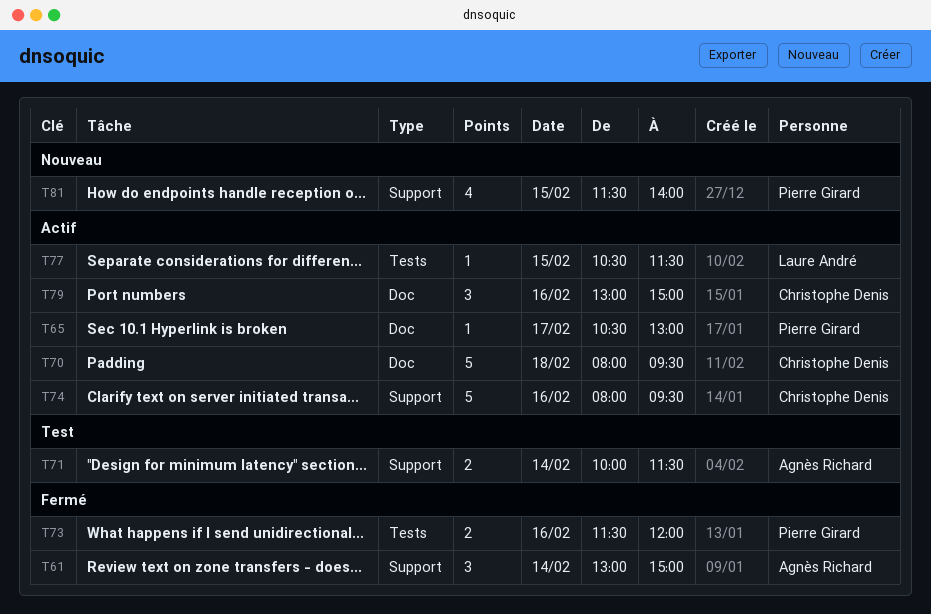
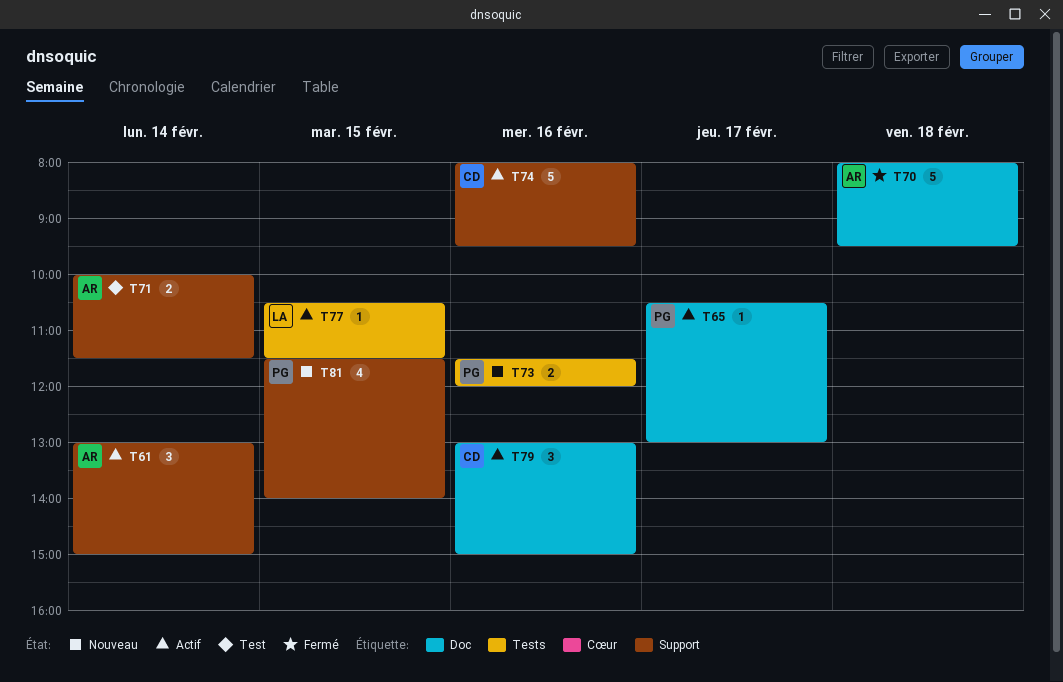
T61, status: Fermé -> Actif
T70, status: Actif -> Fermé
T70, owner: Christophe Denis -> Agnès Richard
T73, status: Fermé -> Nouveau

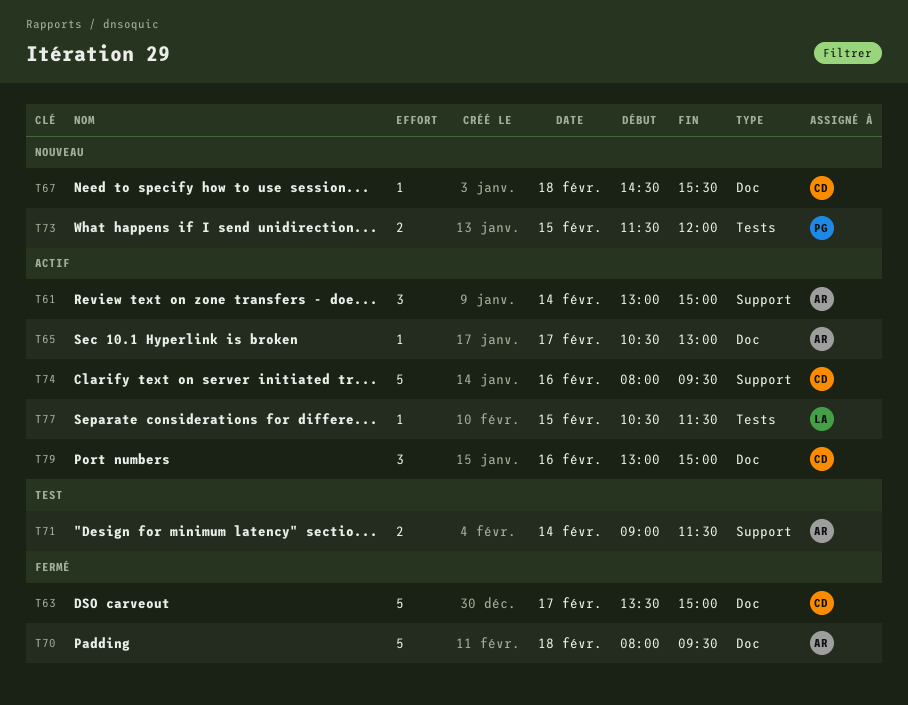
T63: none -> present
T65, owner: PG -> AR
T67: none -> present
T71, begins: 10:00 -> 09:00
T73, day: Feb 16 -> Feb 15
T81: present -> none

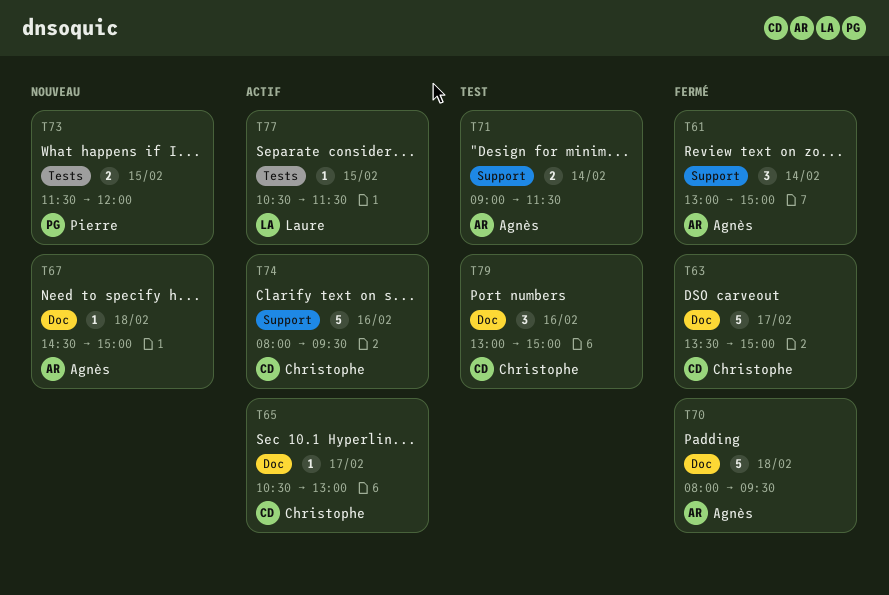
T61, status: Actif -> Fermé
T65, owner: Agnès -> Christophe
T67, owner: Christophe -> Agnès
T67, ends: 15:30 -> 15:00
T79, status: Actif -> Test

